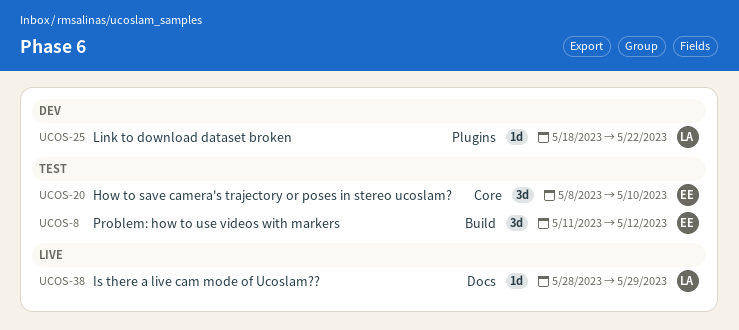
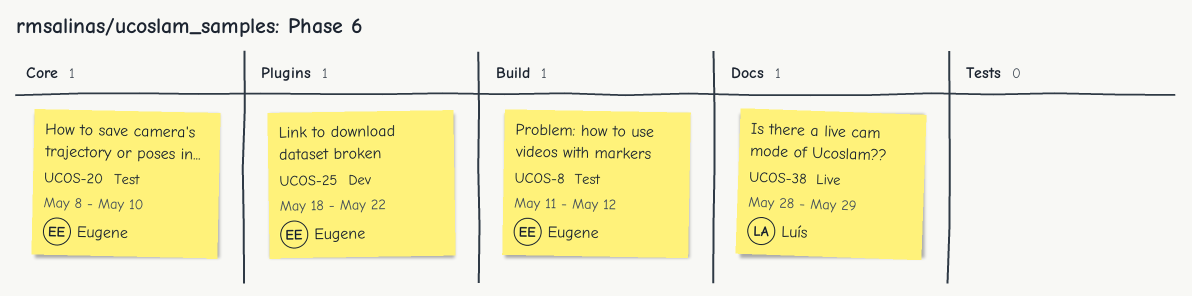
UCOS-25, owner: Luís -> Eugene

